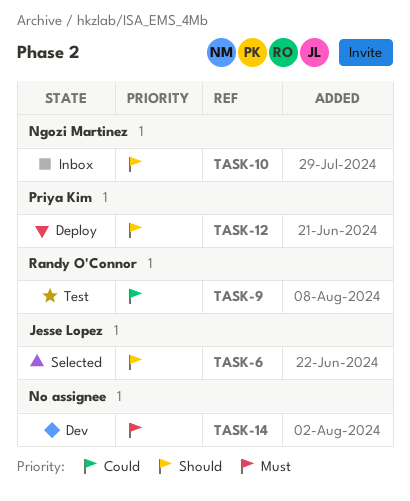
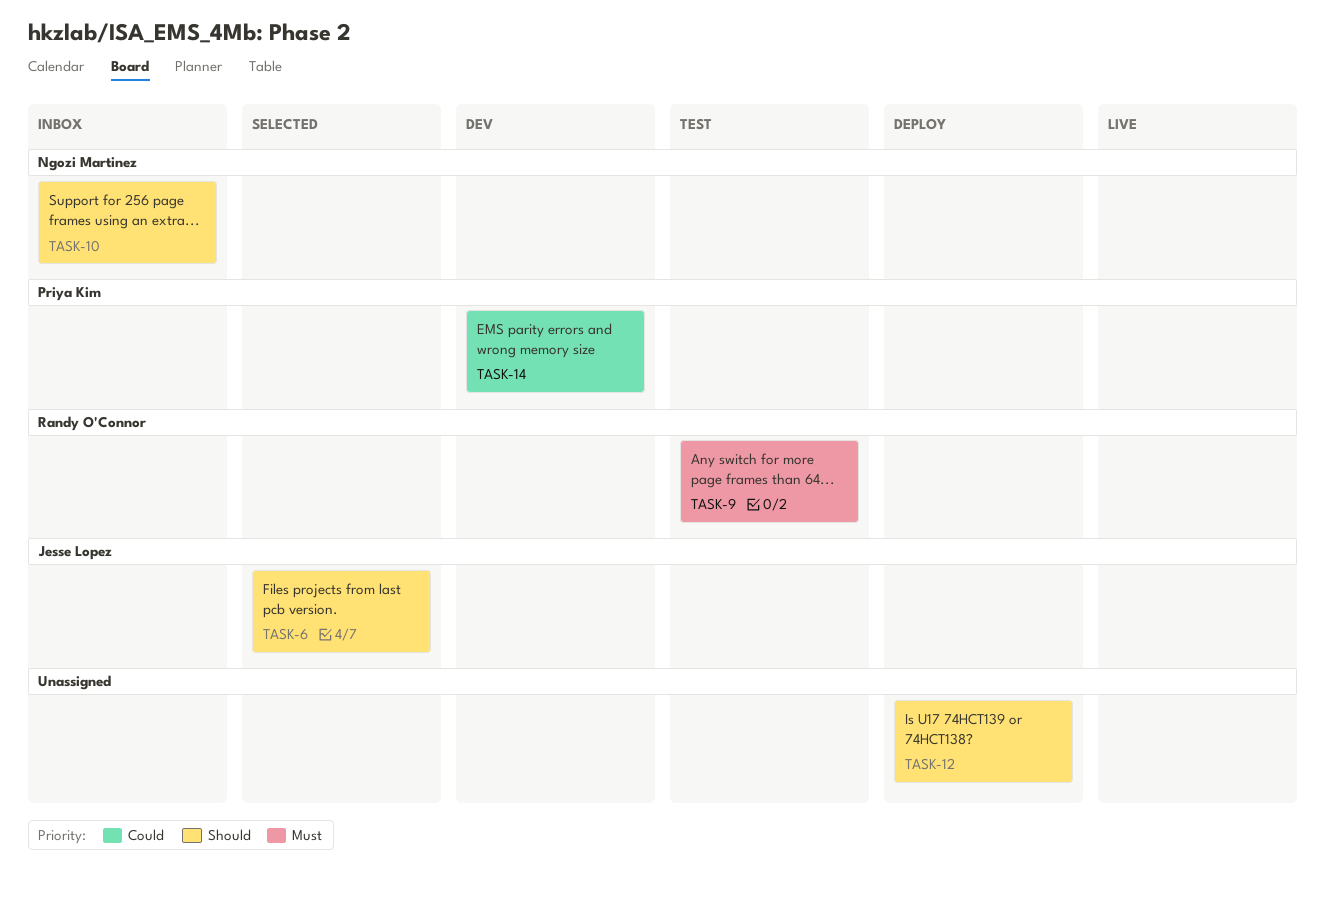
TASK-9, priority: Could -> Must
TASK-12, owner: Priya Kim -> none
TASK-14, owner: none -> Priya Kim
TASK-14, priority: Must -> Could

